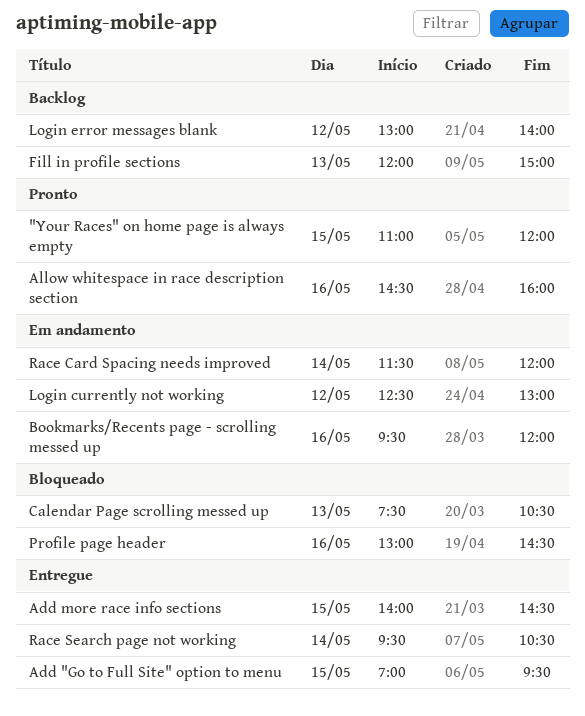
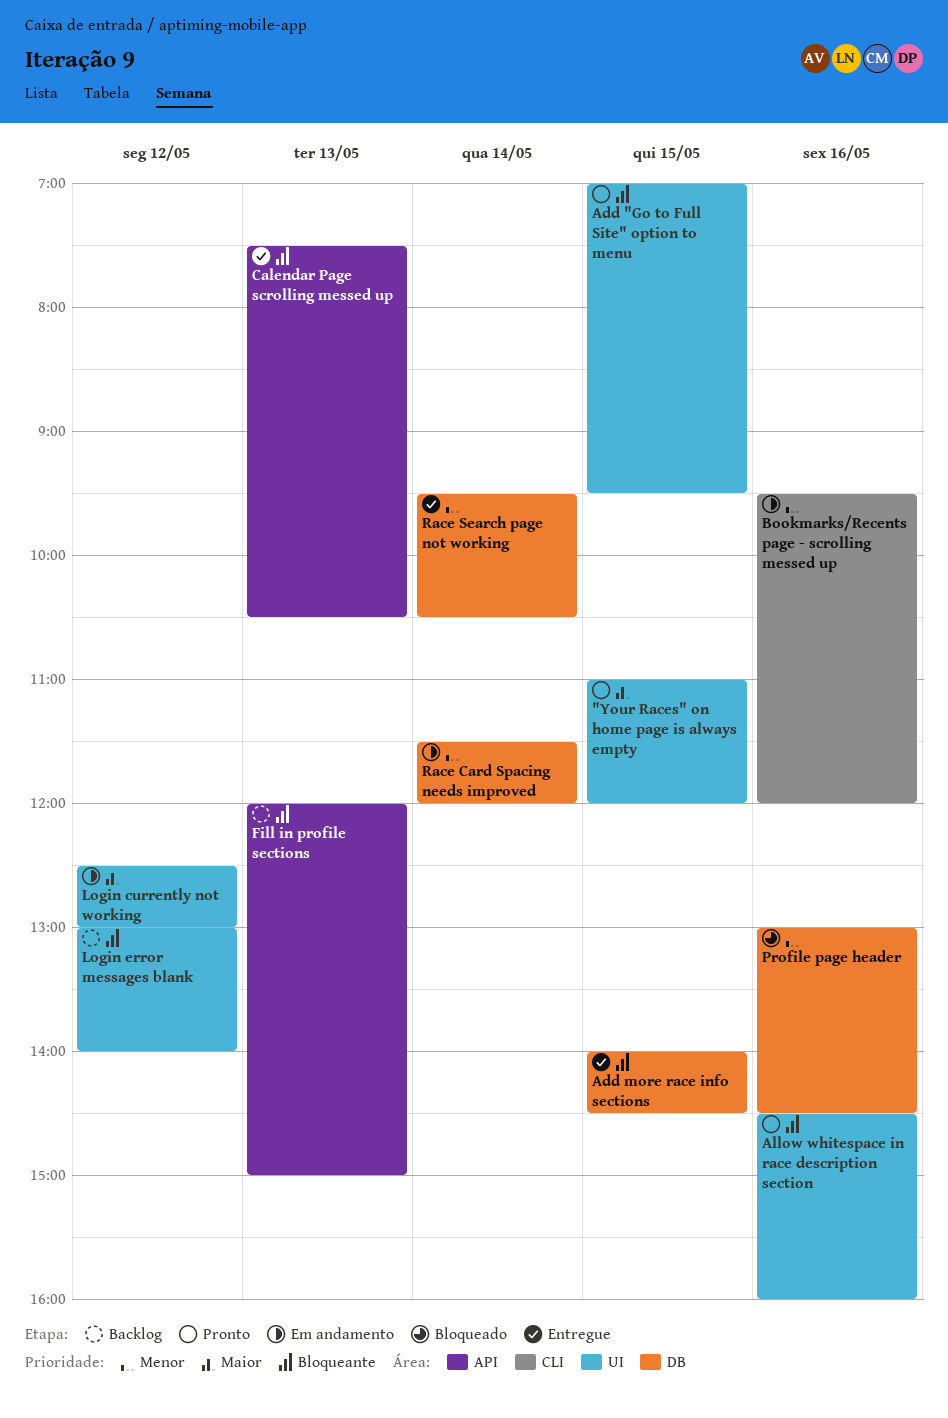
Add "Go to Full Site" option to menu, status: Entregue -> Pronto
Calendar Page scrolling messed up, status: Bloqueado -> Entregue

